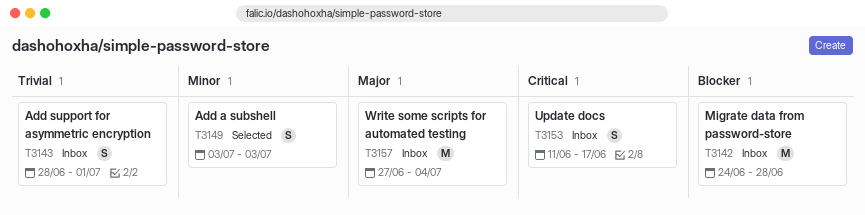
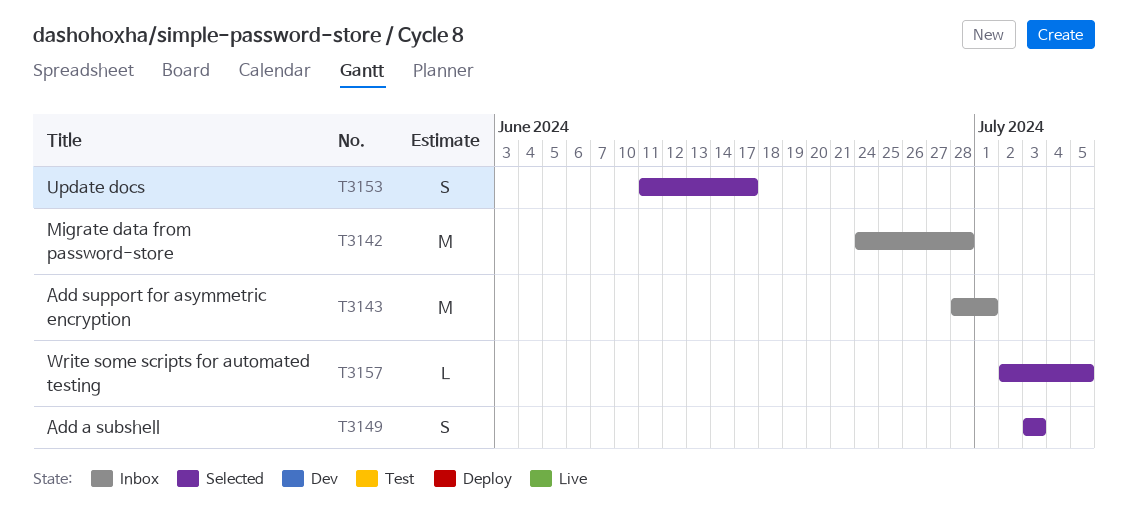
T3143, estimate: S -> M
T3153, status: Inbox -> Selected
T3157, status: Inbox -> Selected
T3157, estimate: M -> L
T3157, start: Jun 27 -> Jul 2
T3157, due: Jul 4 -> Jul 5

